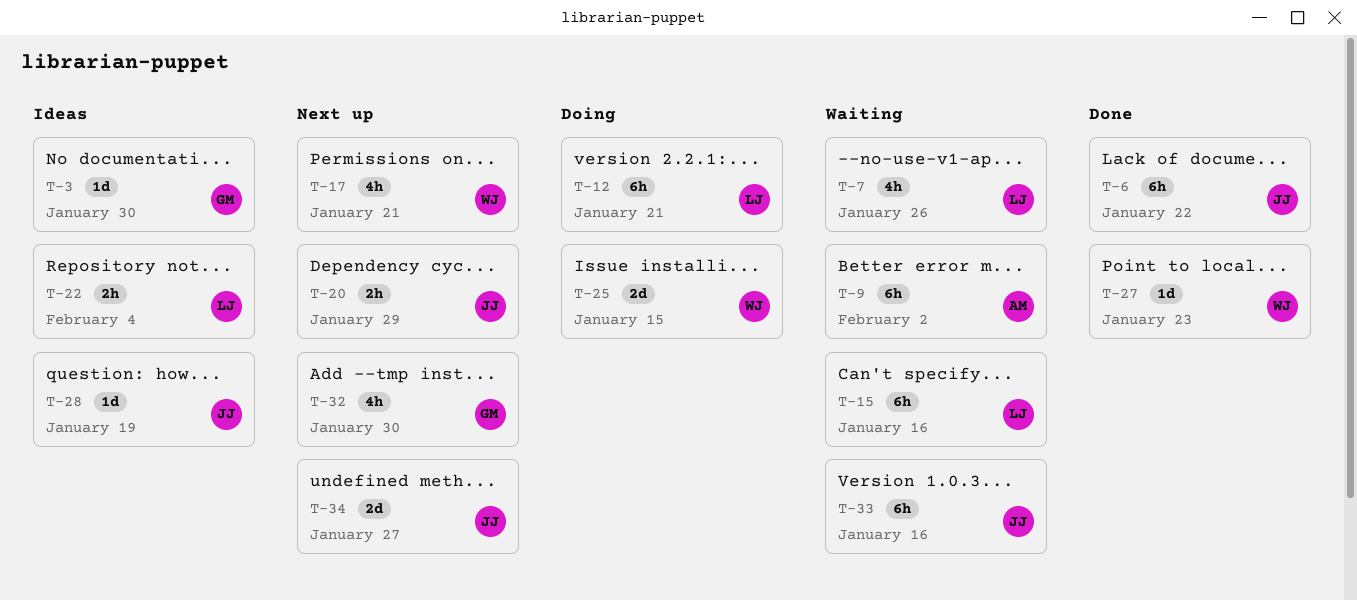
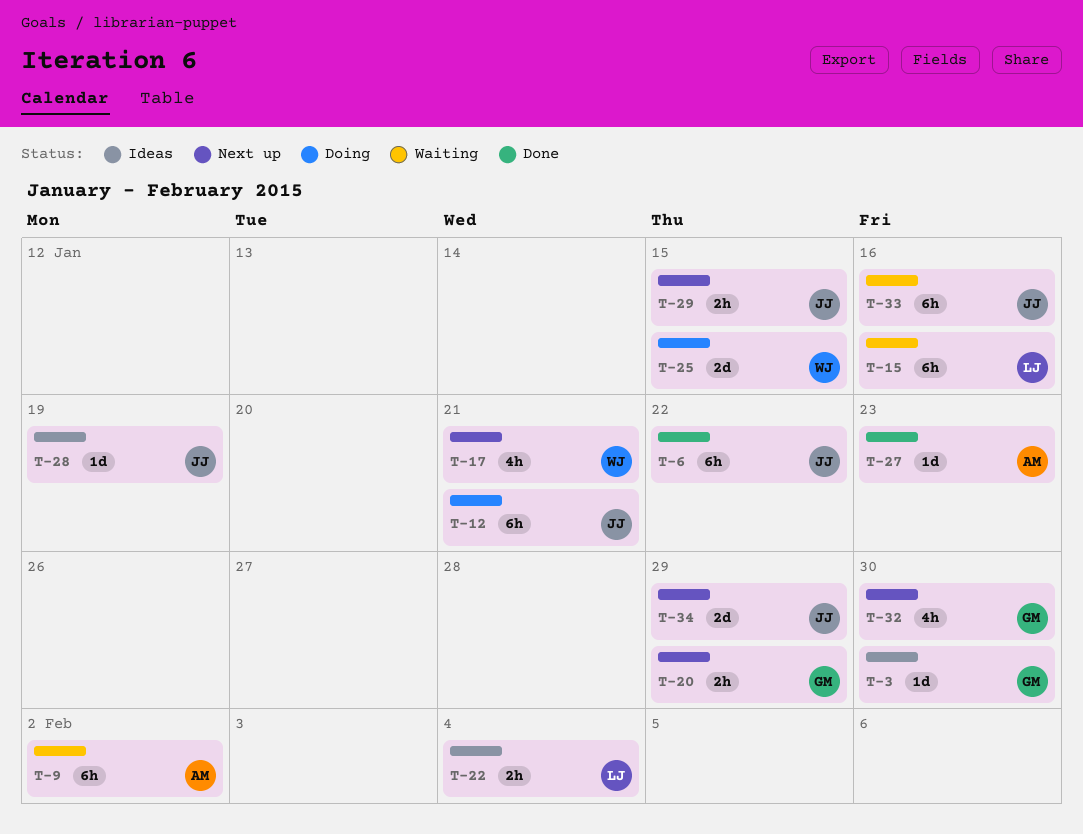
T-7: present -> none
T-12, owner: LJ -> JJ
T-20, owner: JJ -> GM
T-27, owner: WJ -> AM
T-29: none -> present
T-34, due: Jan 27 -> Jan 29

